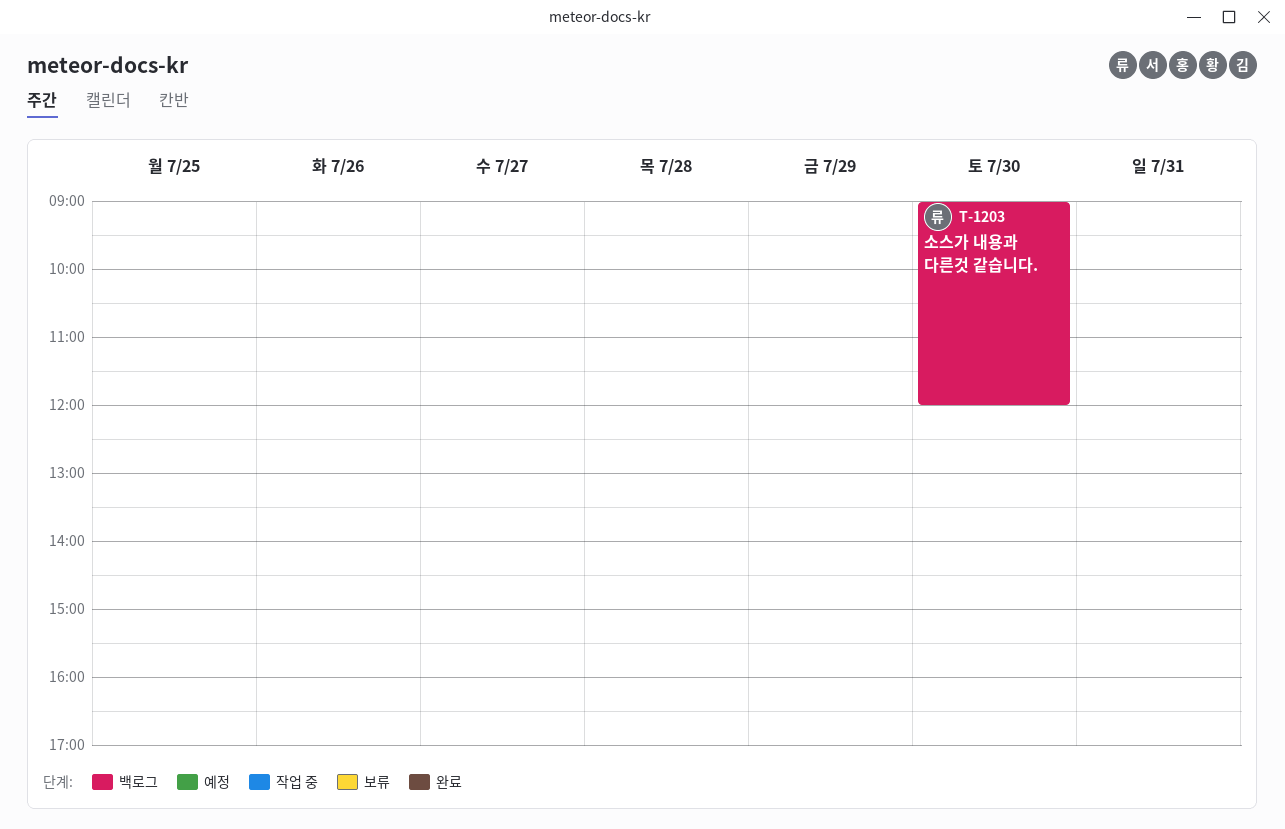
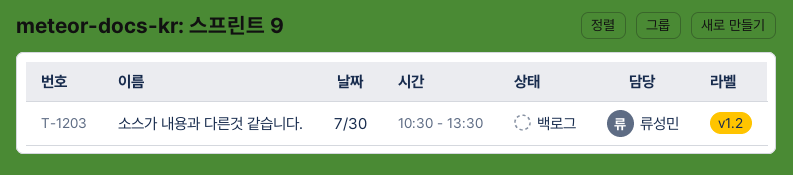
T-1203, begins: 09:00 -> 10:30
T-1203, ends: 12:00 -> 13:30

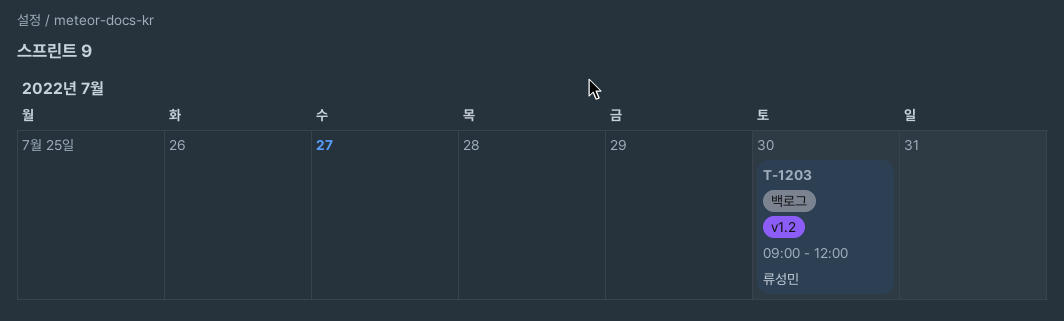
T-1203, begins: 10:30 -> 09:00
T-1203, ends: 13:30 -> 12:00

